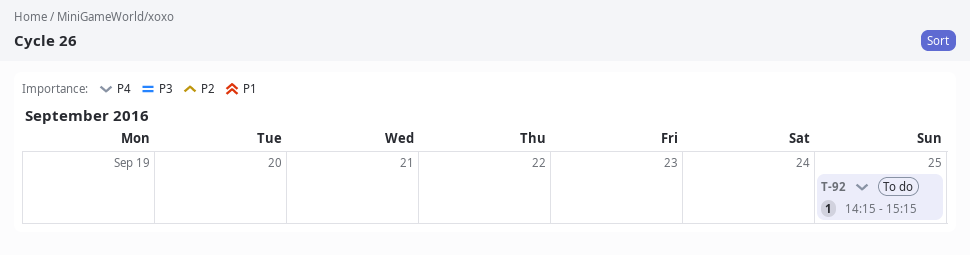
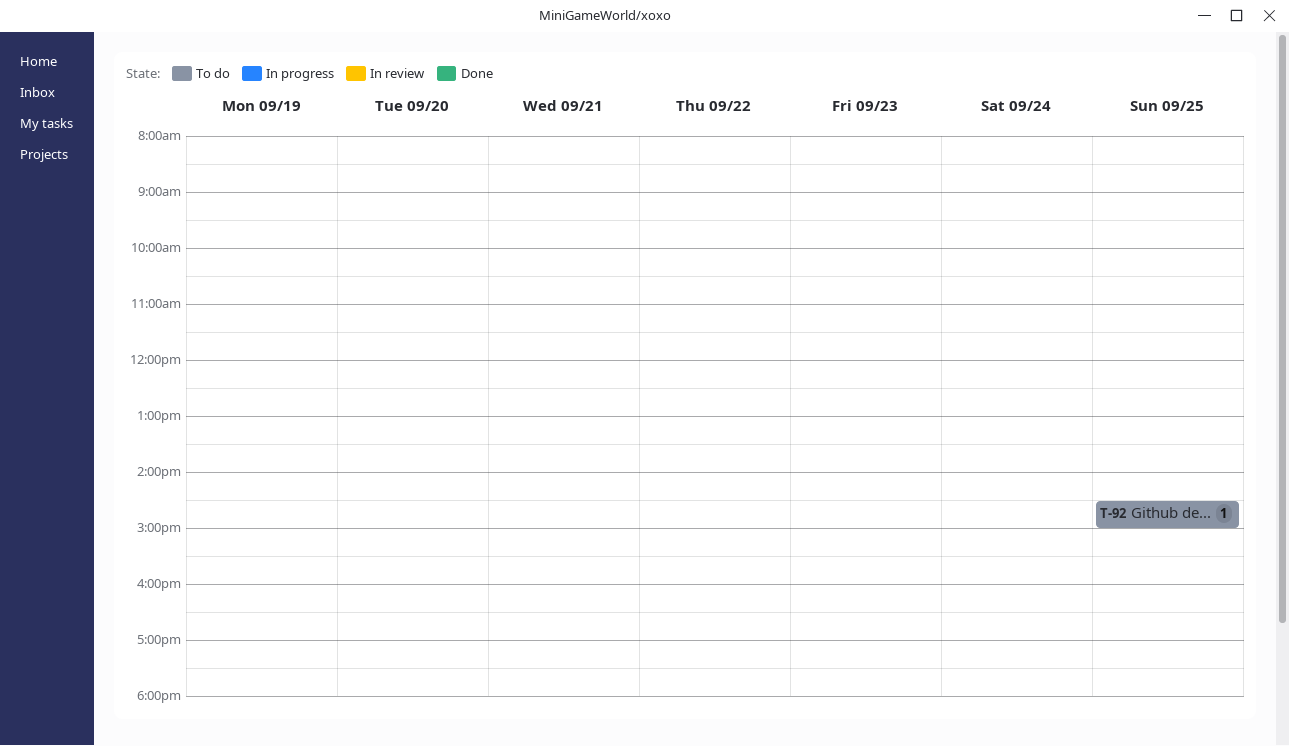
T-92, begins: 14:15 -> 14:30
T-92, ends: 15:15 -> 15:00

